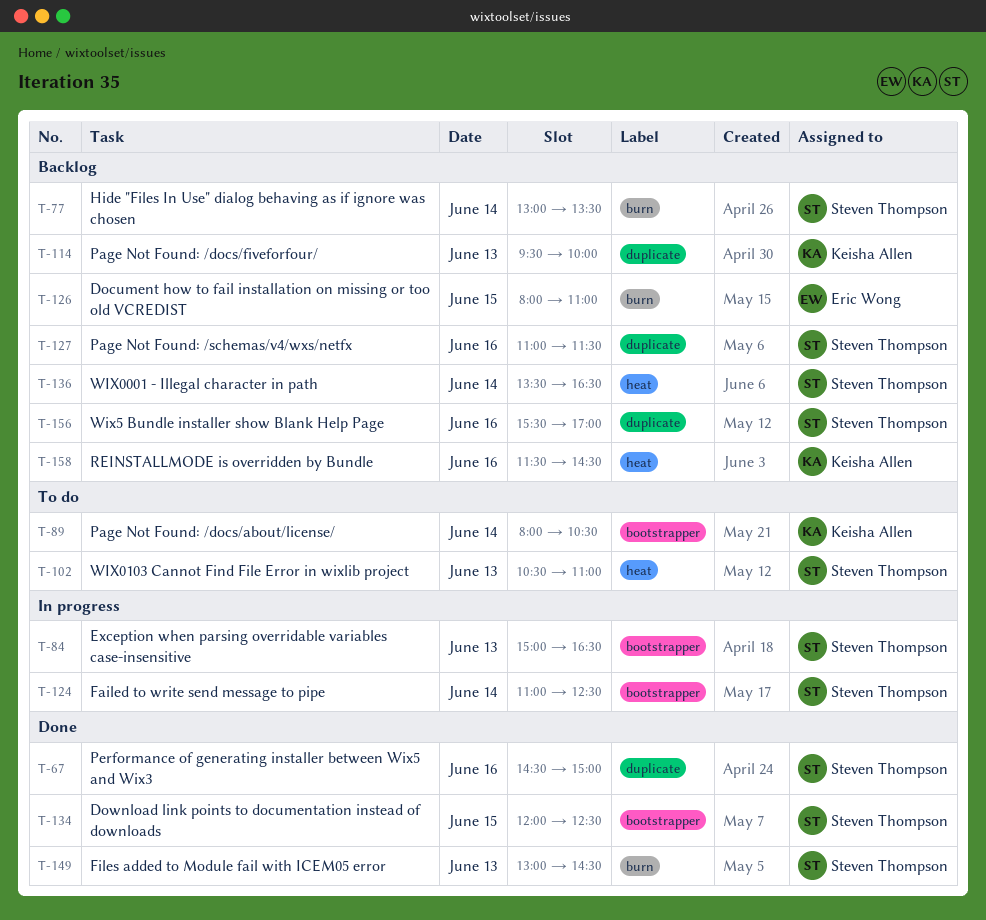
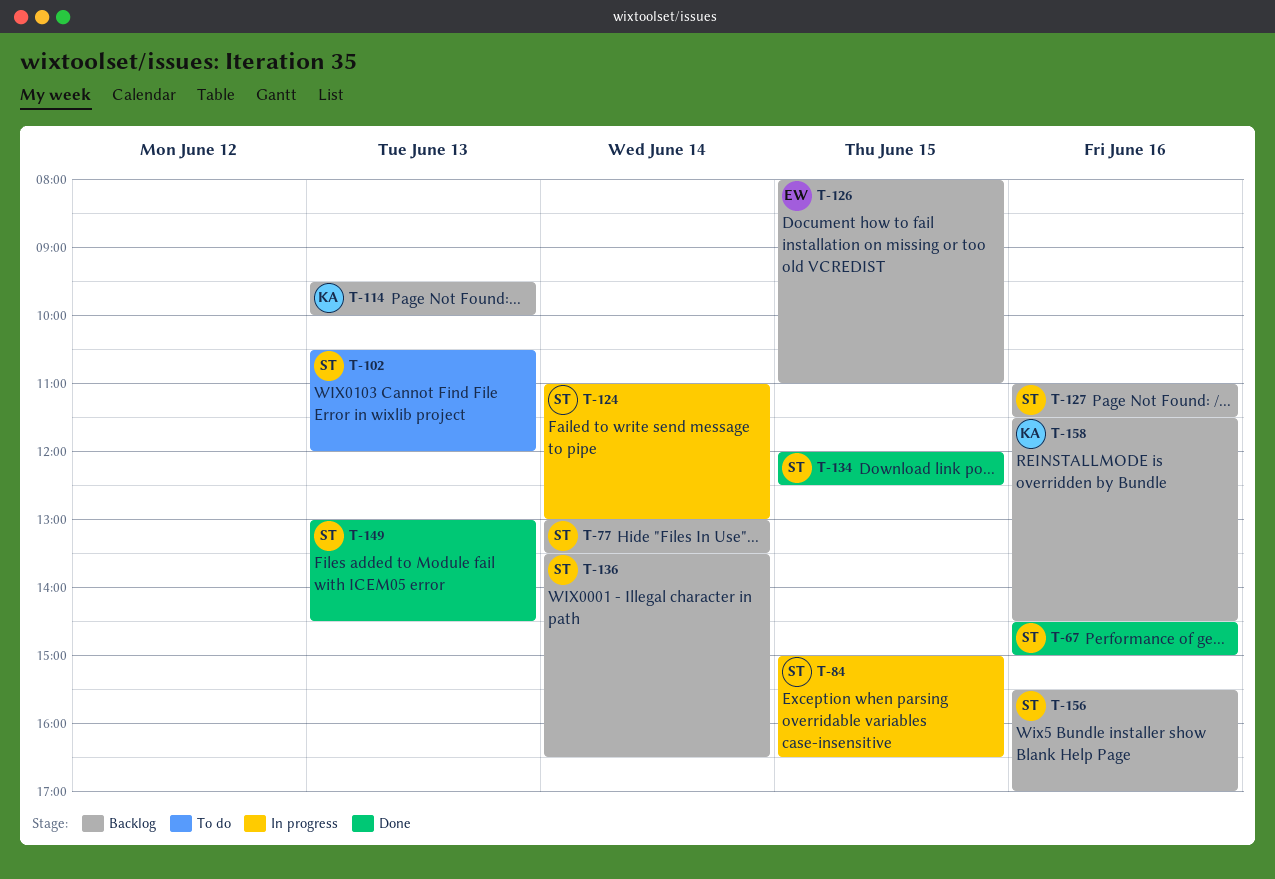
T-84, day: Jun 13 -> Jun 15
T-89: present -> none
T-102, ends: 11:00 -> 12:00
T-124, ends: 12:30 -> 13:00

